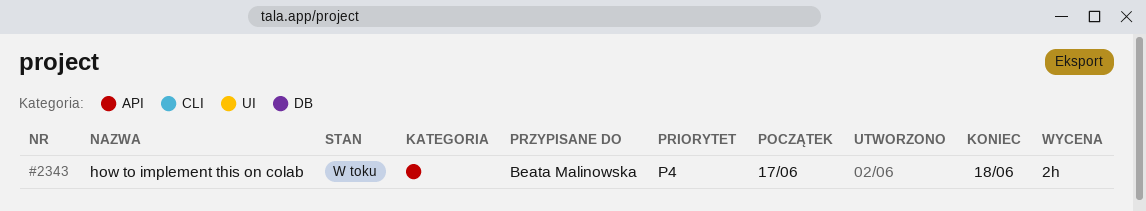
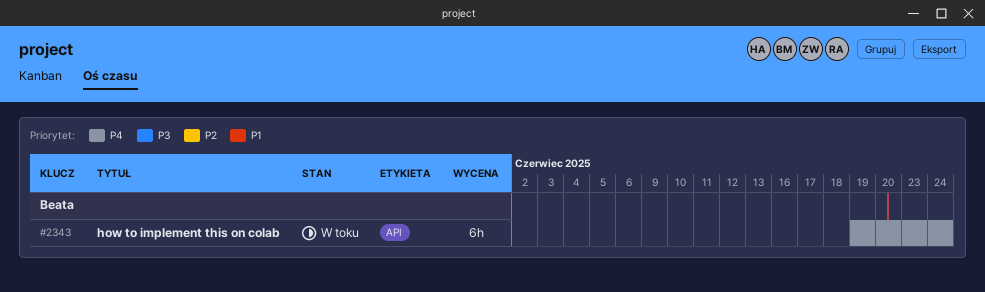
#2343, estimate: 2h -> 6h
#2343, start: Jun 17 -> Jun 19
#2343, due: Jun 18 -> Jun 24

